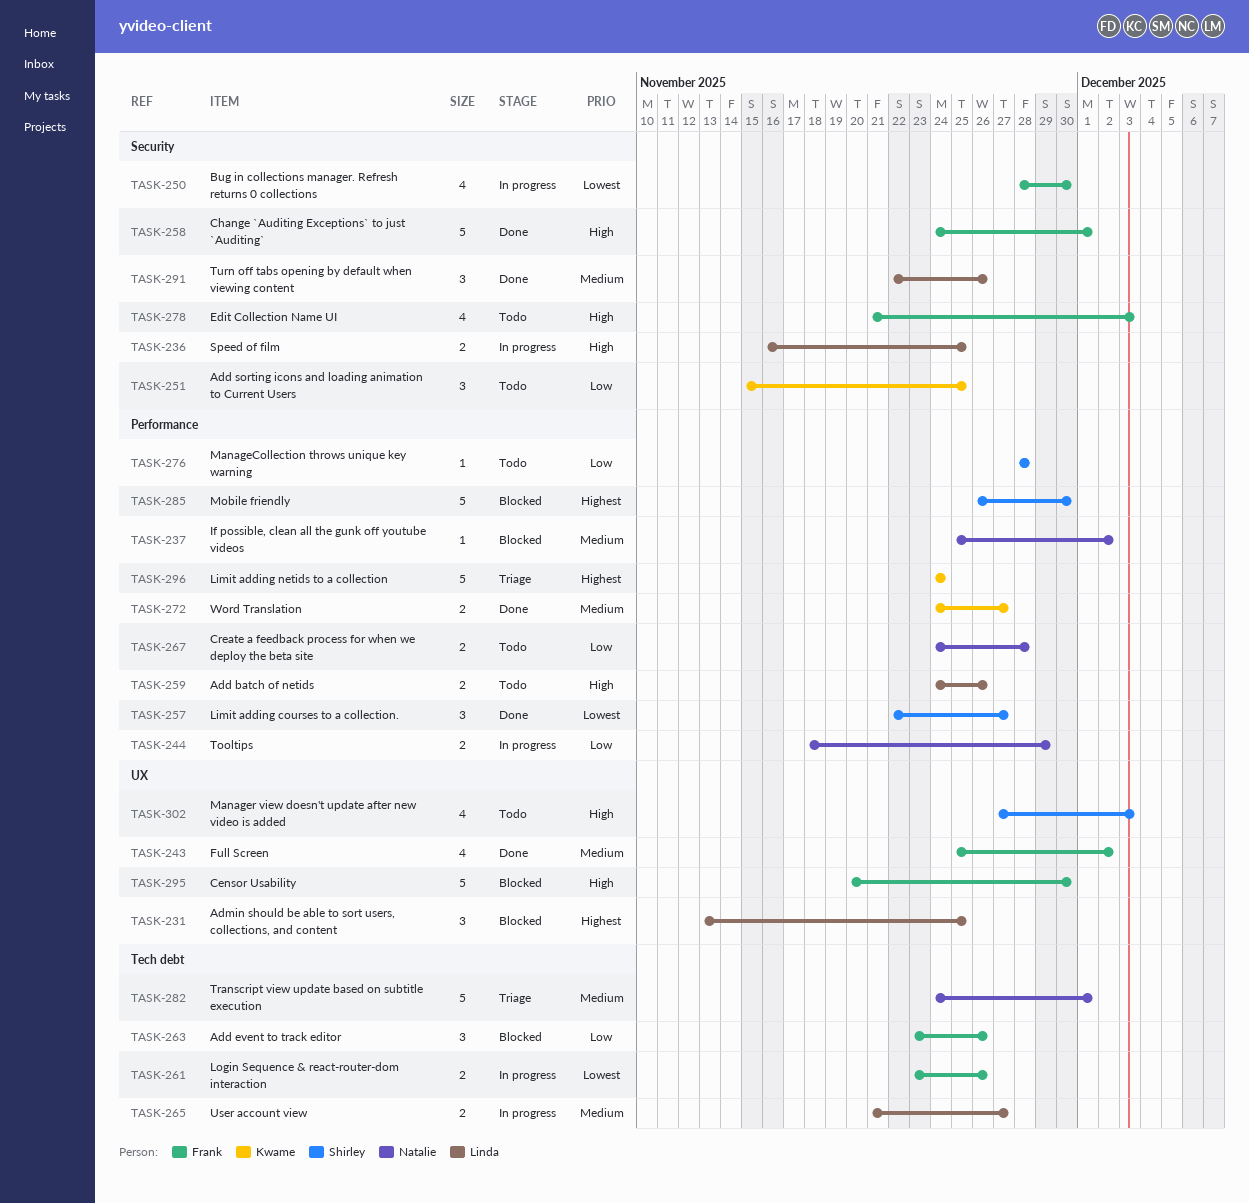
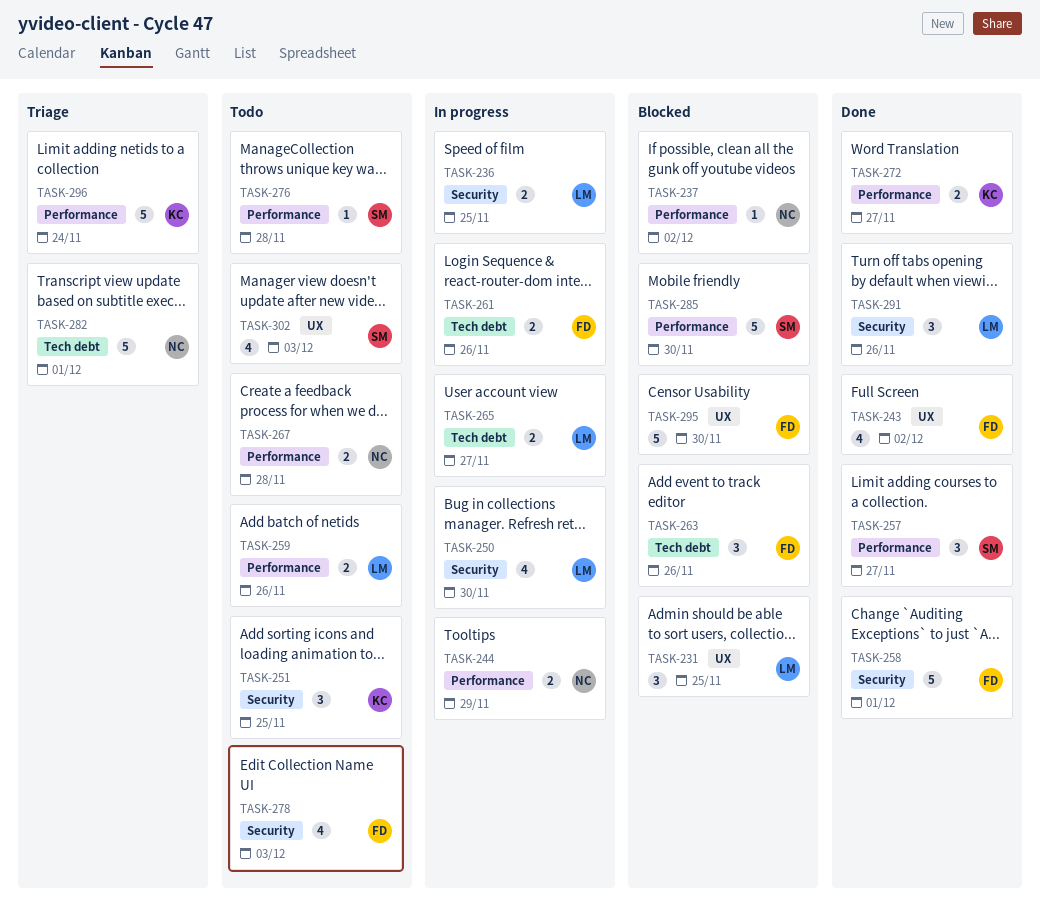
TASK-250, owner: Frank -> Linda

